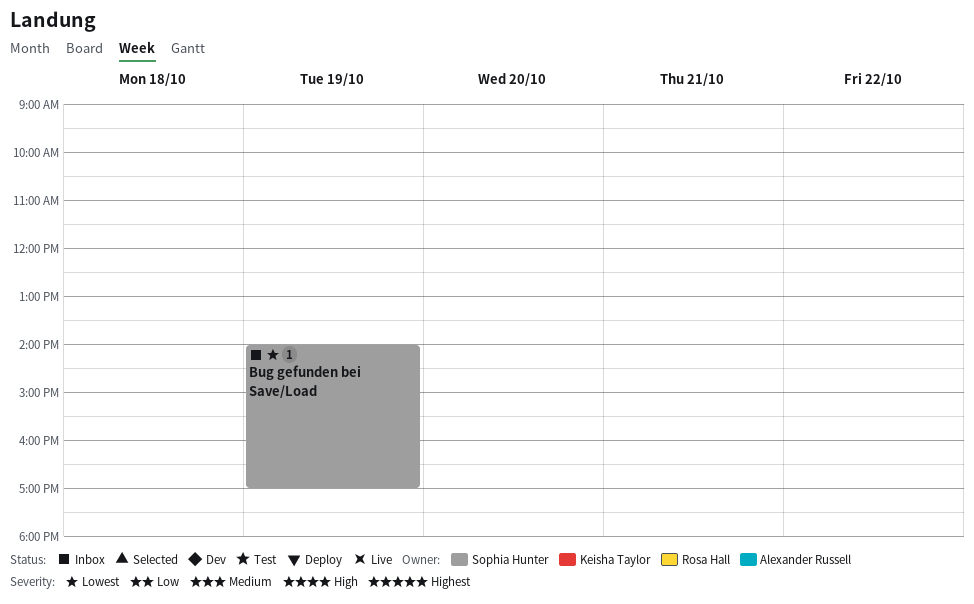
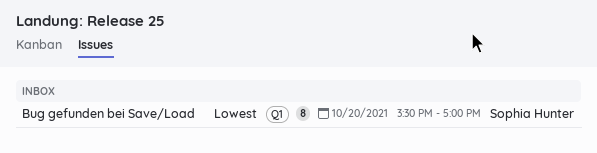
Bug gefunden bei Save/Load, estimate: 1 -> 8
Bug gefunden bei Save/Load, day: Oct 19 -> Oct 20
Bug gefunden bei Save/Load, begins: 14:00 -> 15:30

